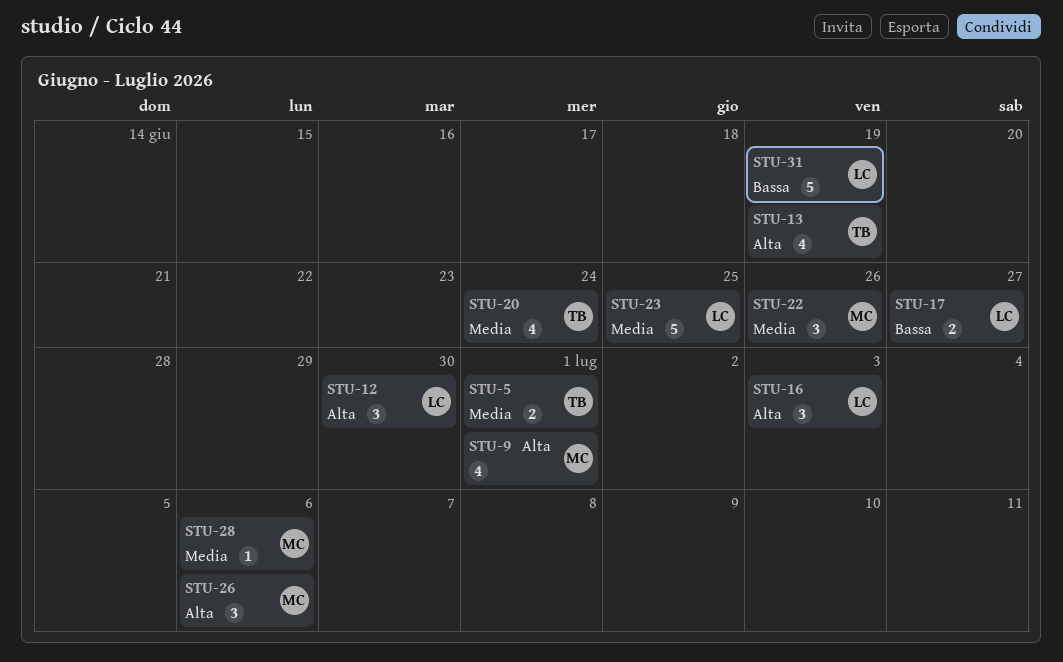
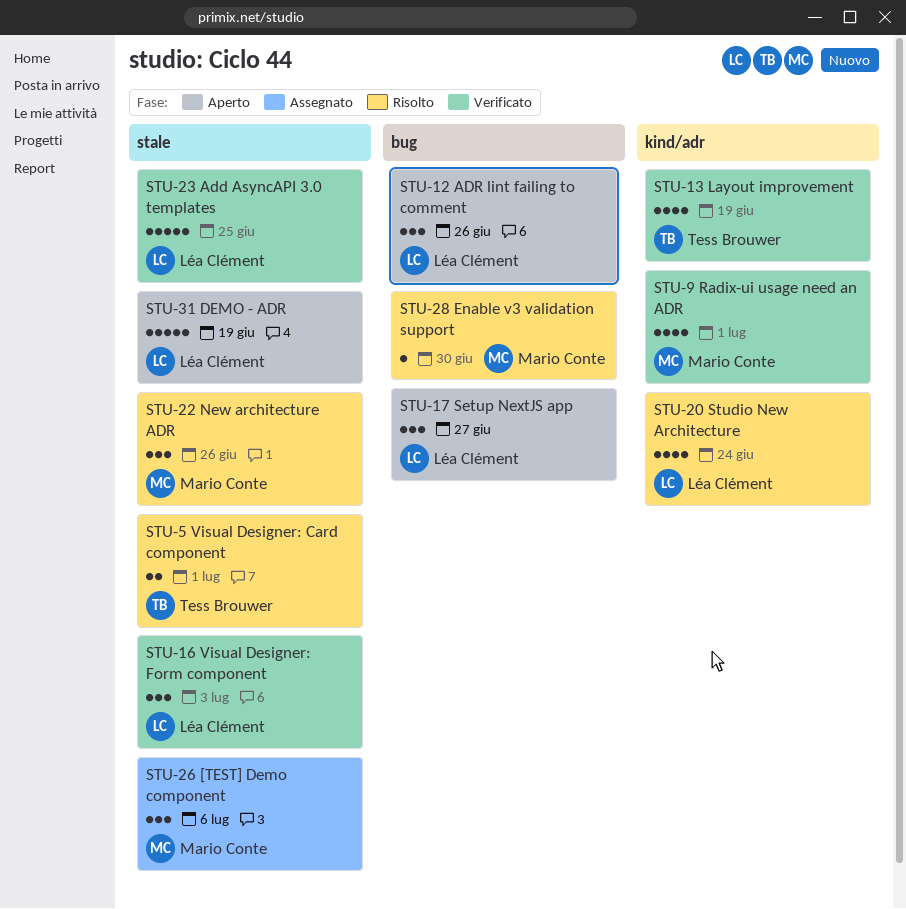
STU-12, due: Jun 30 -> Jun 26
STU-17, estimate: 2 -> 3
STU-20, owner: Tess Brouwer -> Léa Clément
STU-28, due: Jul 6 -> Jun 30

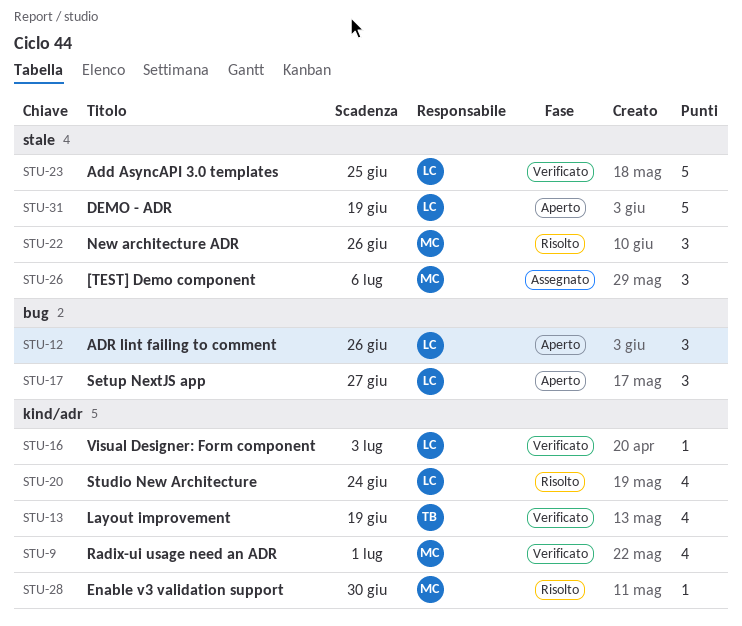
STU-5: present -> none
STU-16, label: stale -> kind/adr
STU-16, estimate: 3 -> 1
STU-28, label: bug -> kind/adr

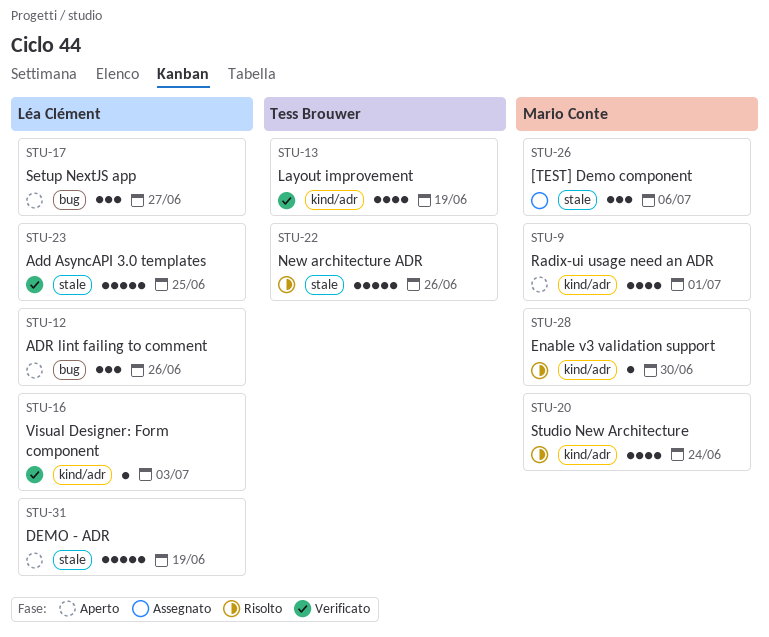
STU-9, status: Verificato -> Aperto
STU-20, owner: Léa Clément -> Mario Conte
STU-22, owner: Mario Conte -> Tess Brouwer
STU-22, estimate: 3 -> 5

